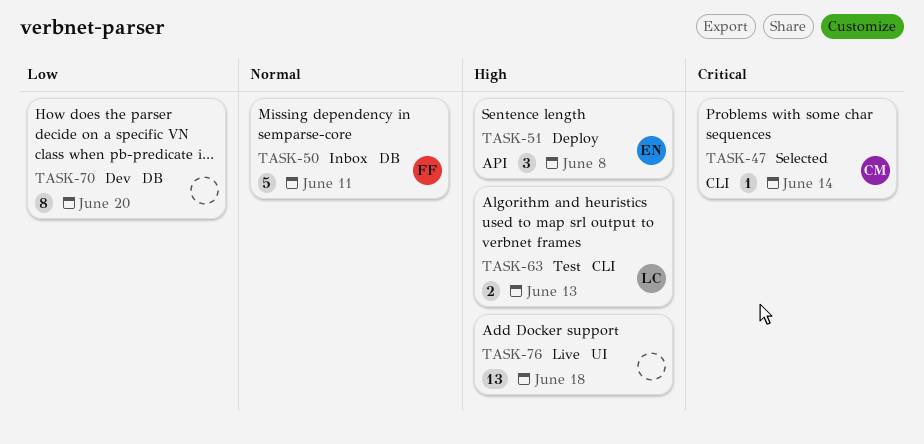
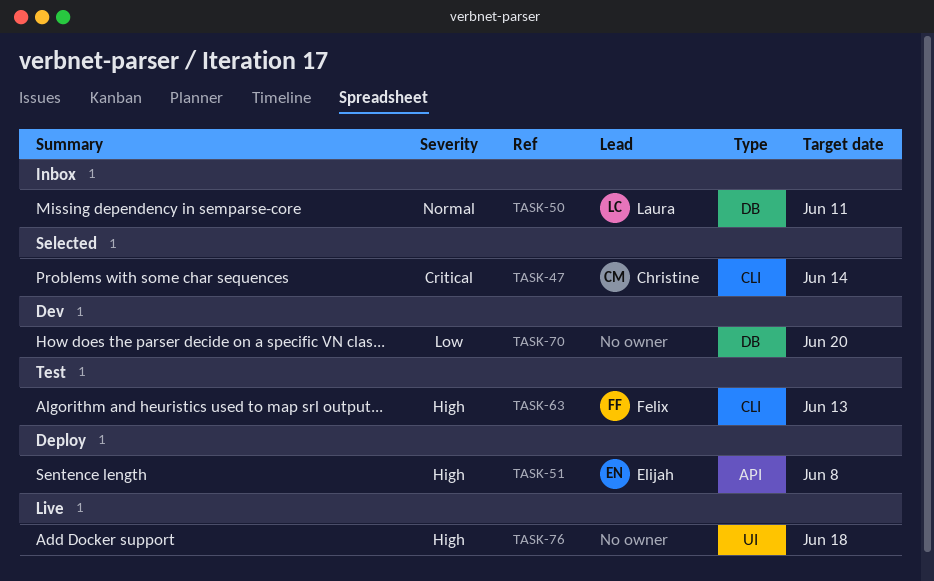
TASK-50, owner: Felix -> Laura
TASK-63, owner: Laura -> Felix

